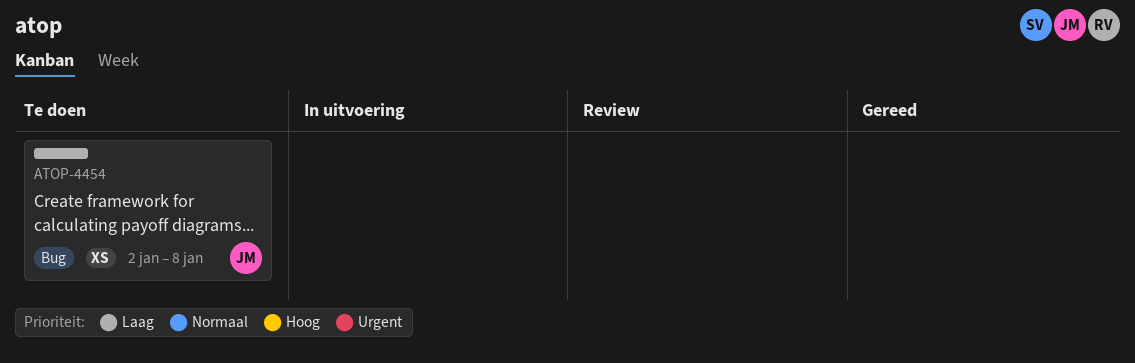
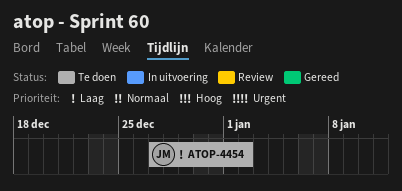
ATOP-4454, start: Jan 2 -> Dec 27
ATOP-4454, due: Jan 8 -> Jan 2

